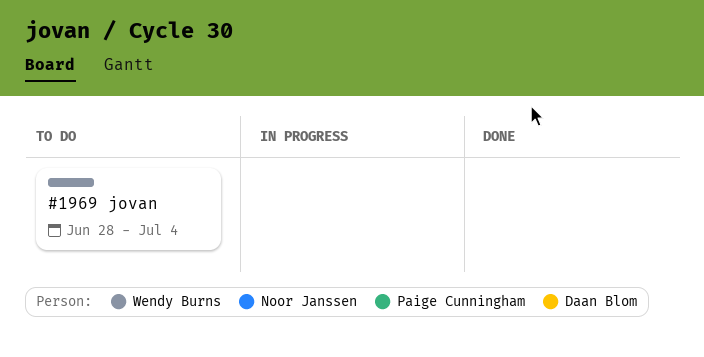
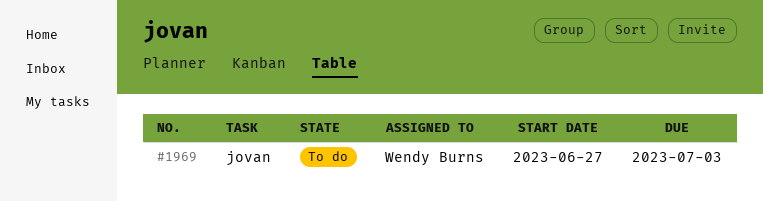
#1969, start: Jun 28 -> Jun 27
#1969, due: Jul 4 -> Jul 3

